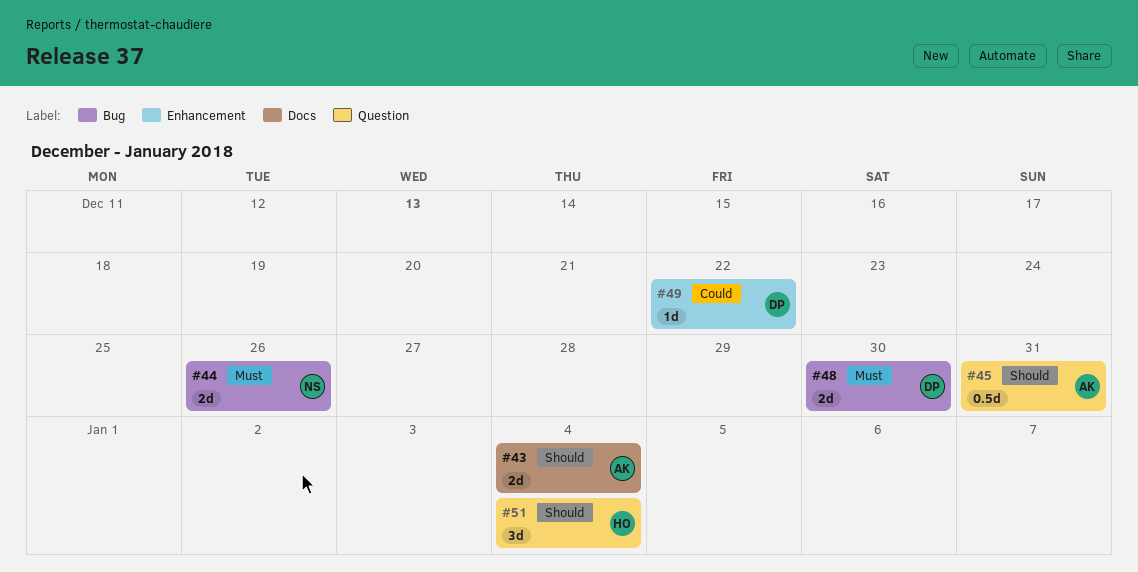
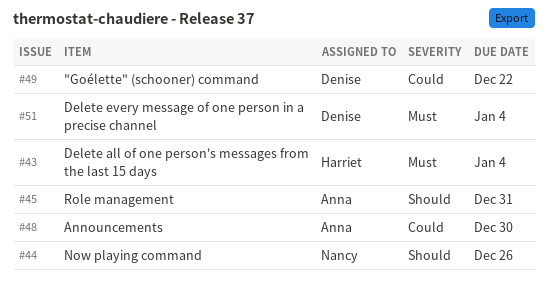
#43, owner: Anna -> Harriet
#43, priority: Should -> Must
#44, priority: Must -> Should
#48, owner: Denise -> Anna
#48, priority: Must -> Could
#51, owner: Harriet -> Denise
#51, priority: Should -> Must

